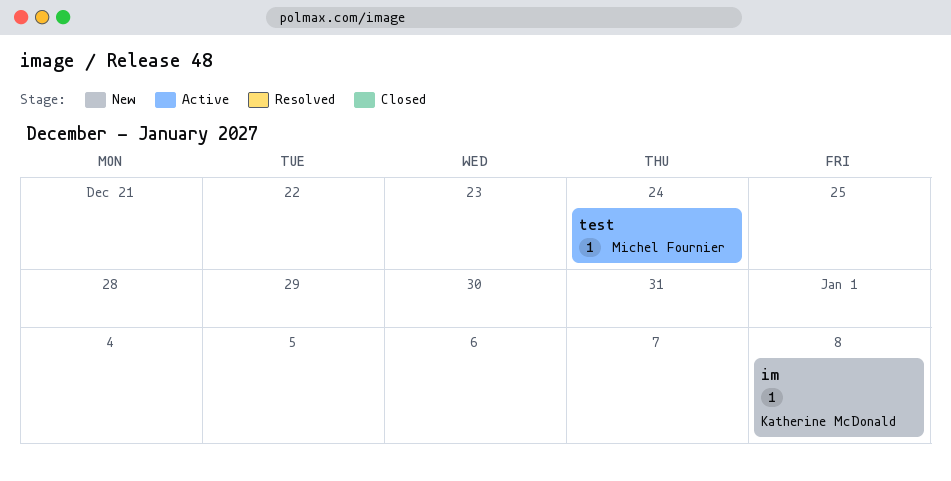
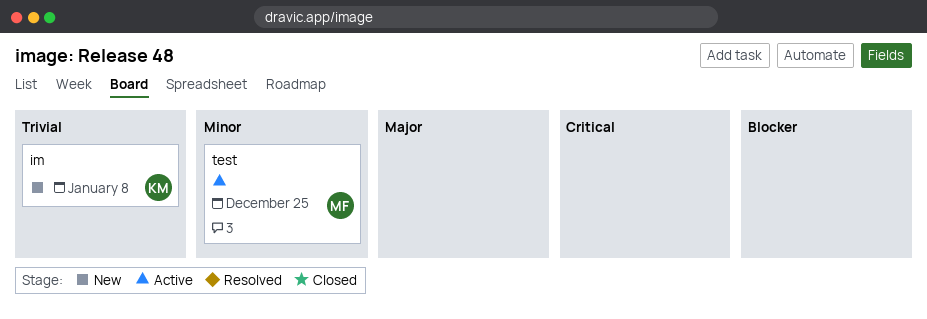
test, due: Dec 24 -> Dec 25

